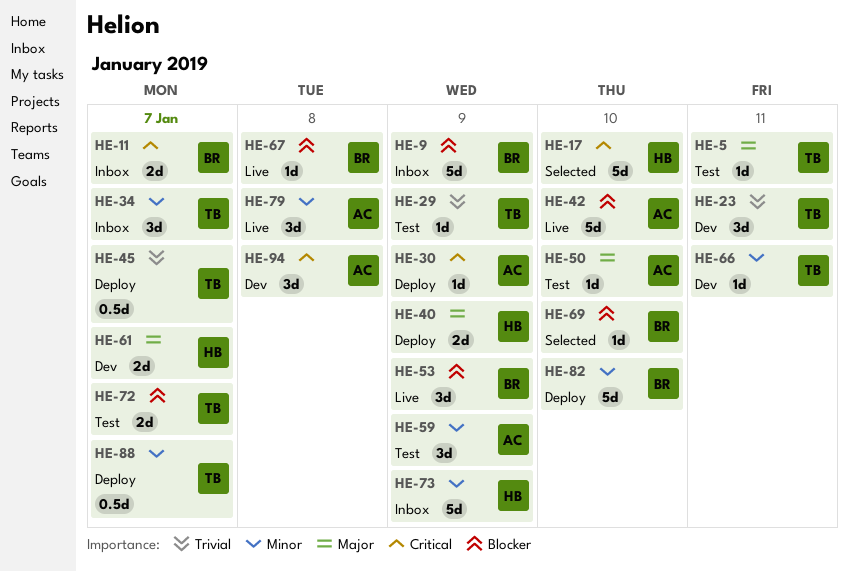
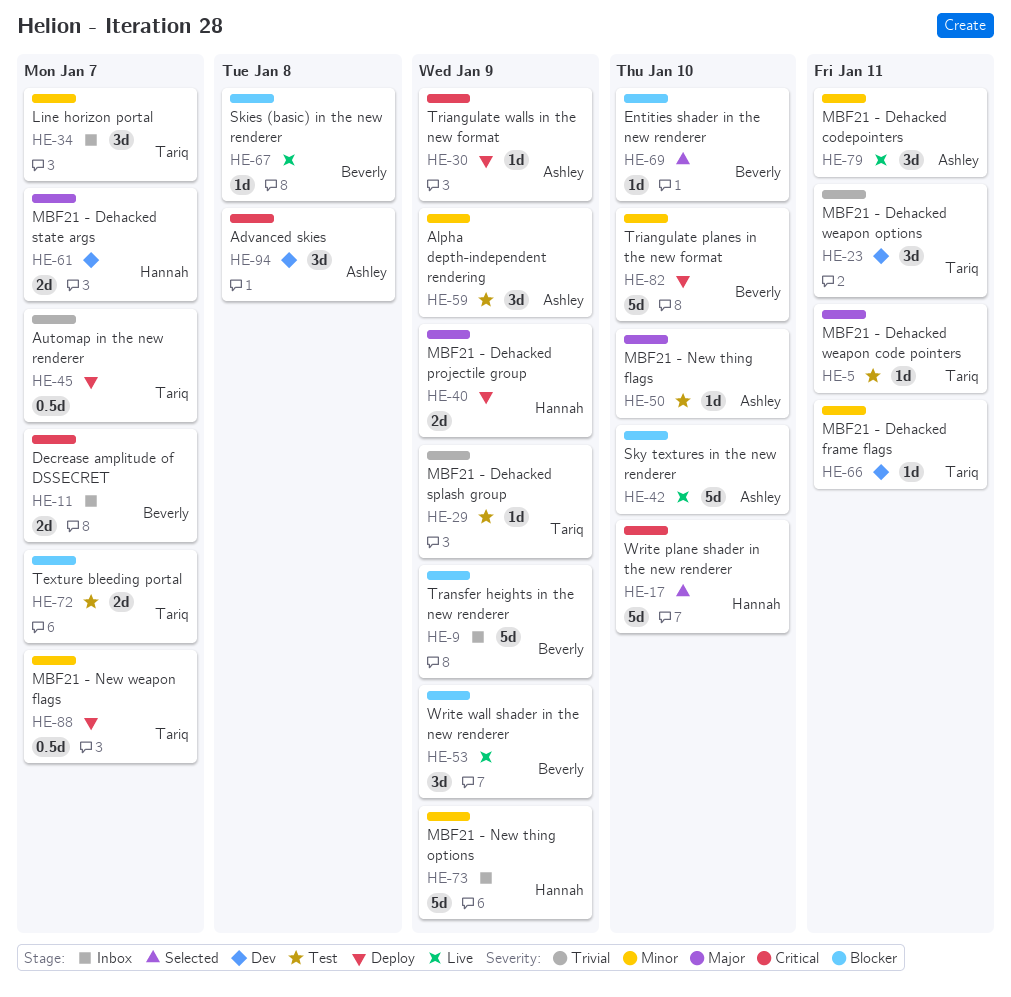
HE-79, due: Jan 8 -> Jan 11

